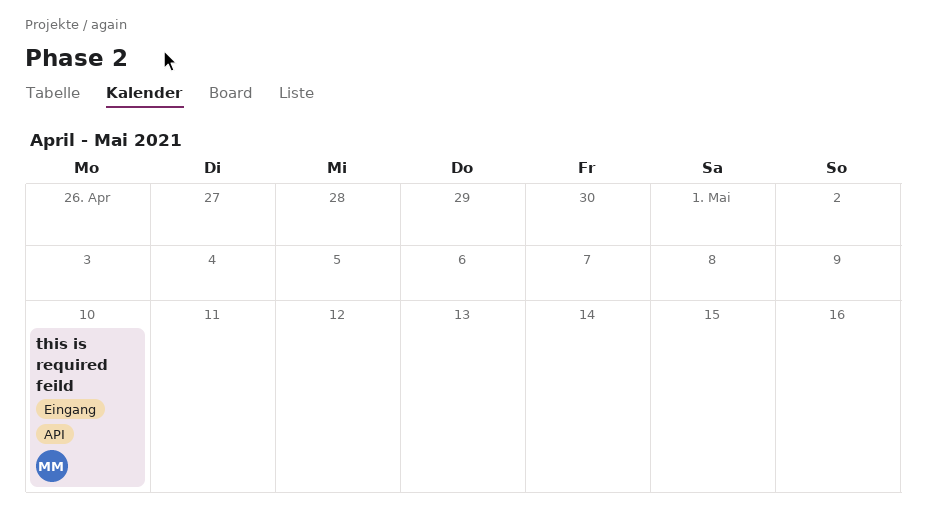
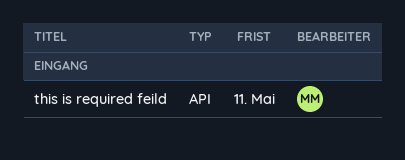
this is required feild, due: May 10 -> May 11

